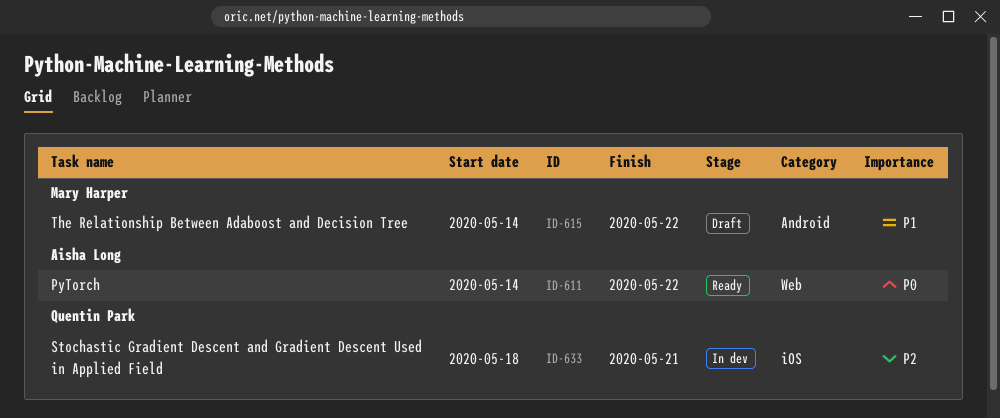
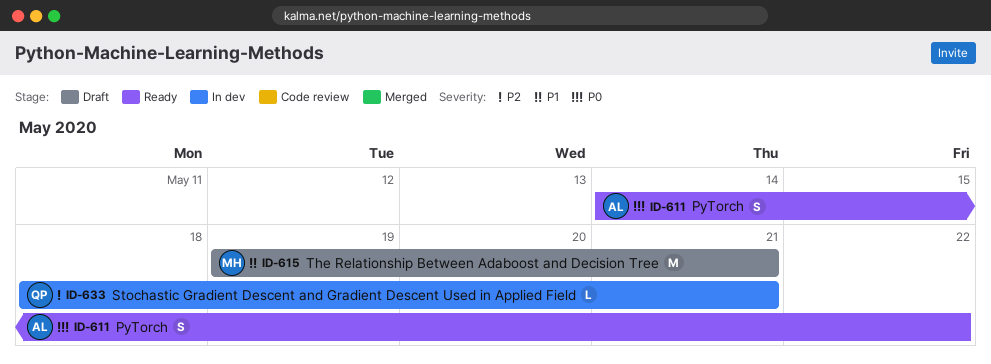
ID-615, start: May 14 -> May 19
ID-615, due: May 22 -> May 21

